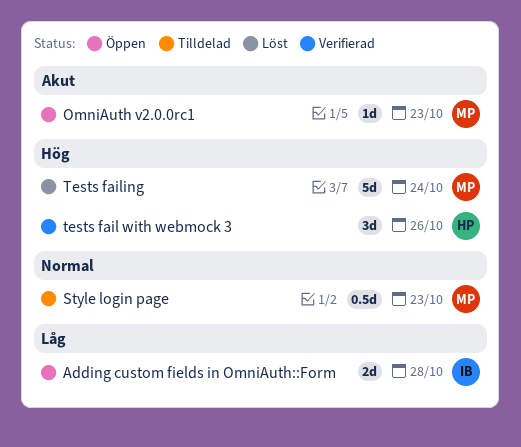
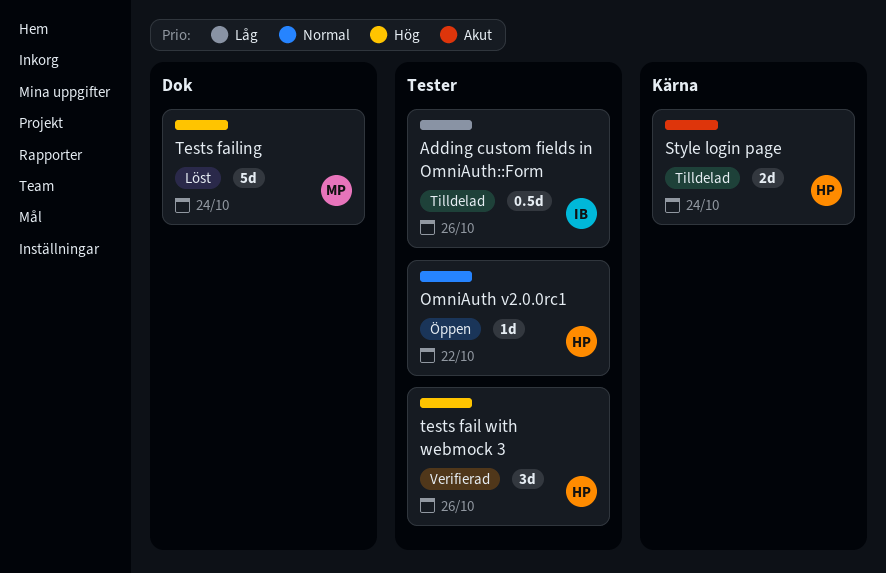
Adding custom fields in OmniAuth::Form, status: Öppen -> Tilldelad
Adding custom fields in OmniAuth::Form, estimate: 2d -> 0.5d
Adding custom fields in OmniAuth::Form, due: Oct 28 -> Oct 26
OmniAuth v2.0.0rc1, owner: MP -> HP
OmniAuth v2.0.0rc1, priority: Akut -> Normal
OmniAuth v2.0.0rc1, due: Oct 23 -> Oct 22
Style login page, owner: MP -> HP
Style login page, priority: Normal -> Akut
Style login page, estimate: 0.5d -> 2d
Style login page, due: Oct 23 -> Oct 24

